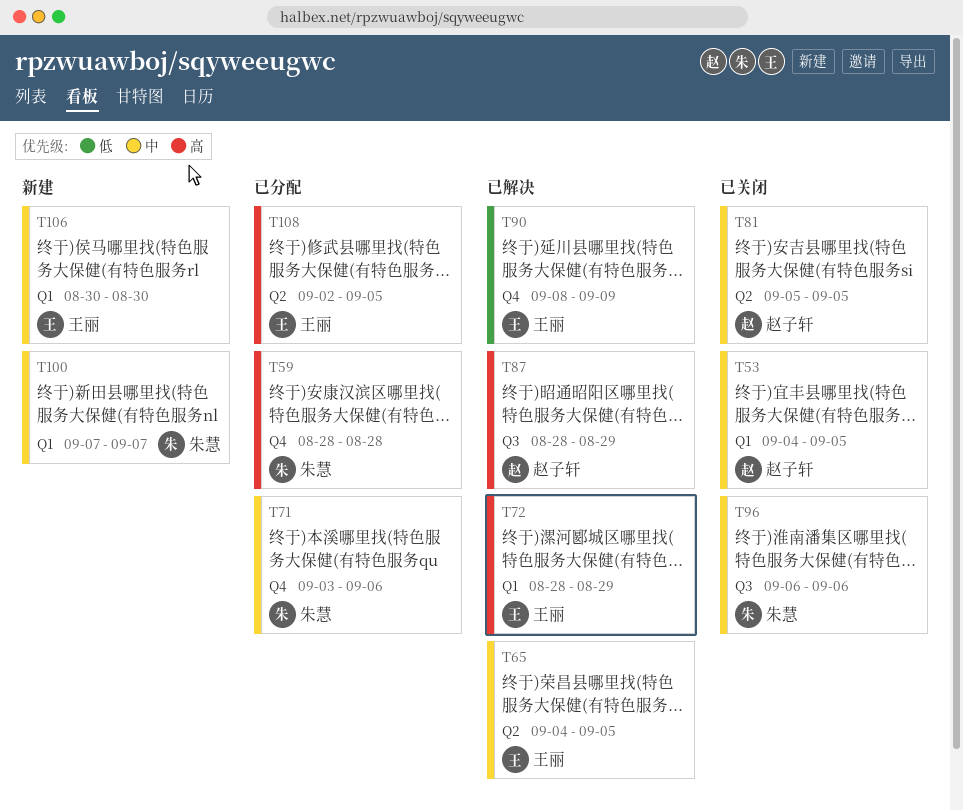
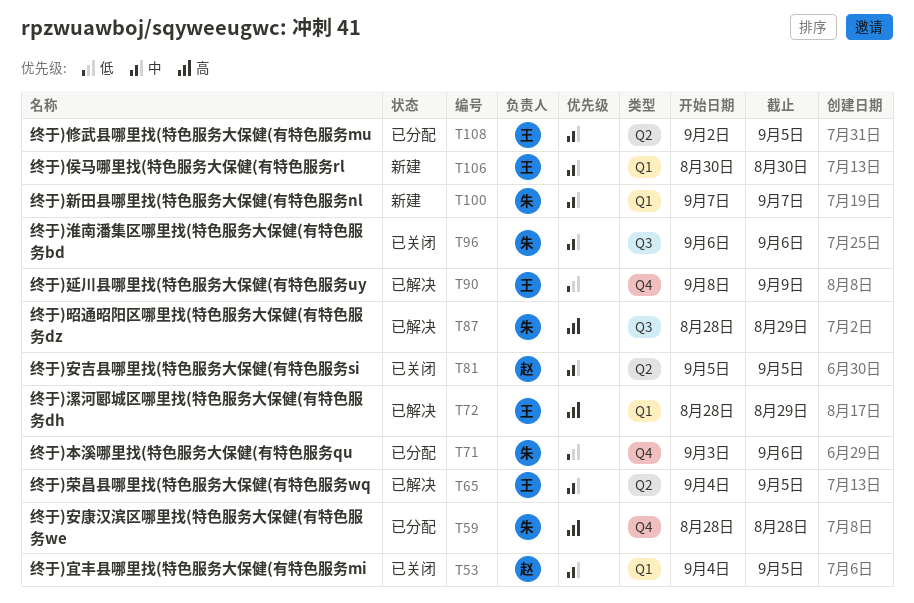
T71, priority: 中 -> 低
T87, owner: 赵子轩 -> 朱慧
T108, priority: 高 -> 中

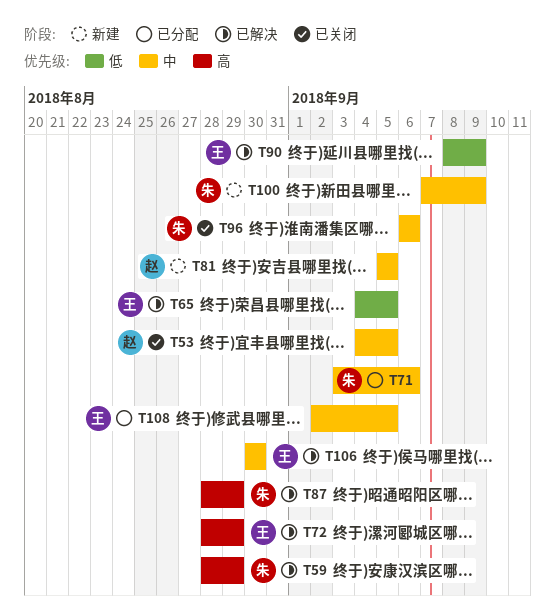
T59, status: 已分配 -> 已解决
T59, due: Aug 28 -> Aug 29
T65, priority: 中 -> 低
T71, priority: 低 -> 中
T81, status: 已关闭 -> 新建
T100, due: Sep 7 -> Sep 9
T106, status: 新建 -> 已解决

